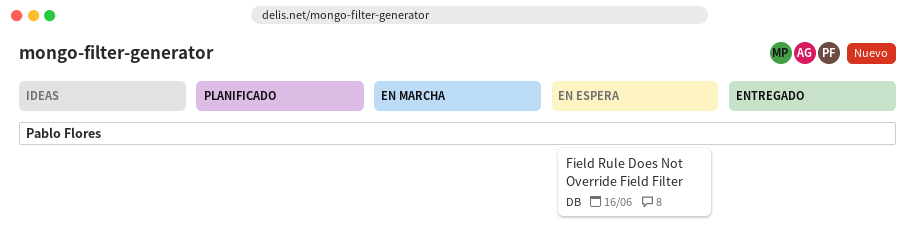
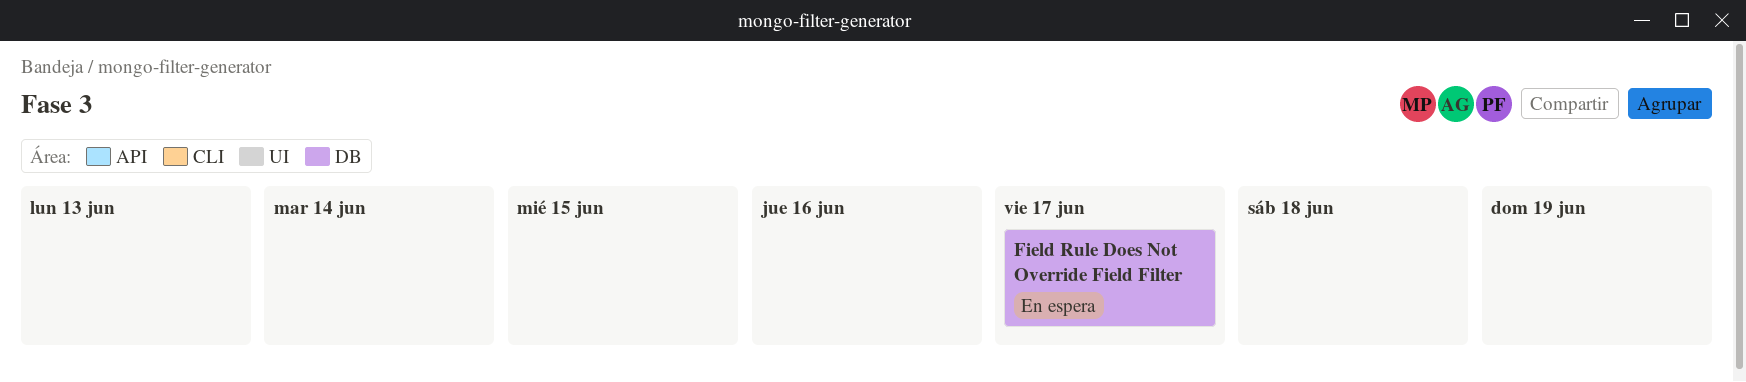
Field Rule Does Not Override Field Filter, due: Jun 16 -> Jun 17

